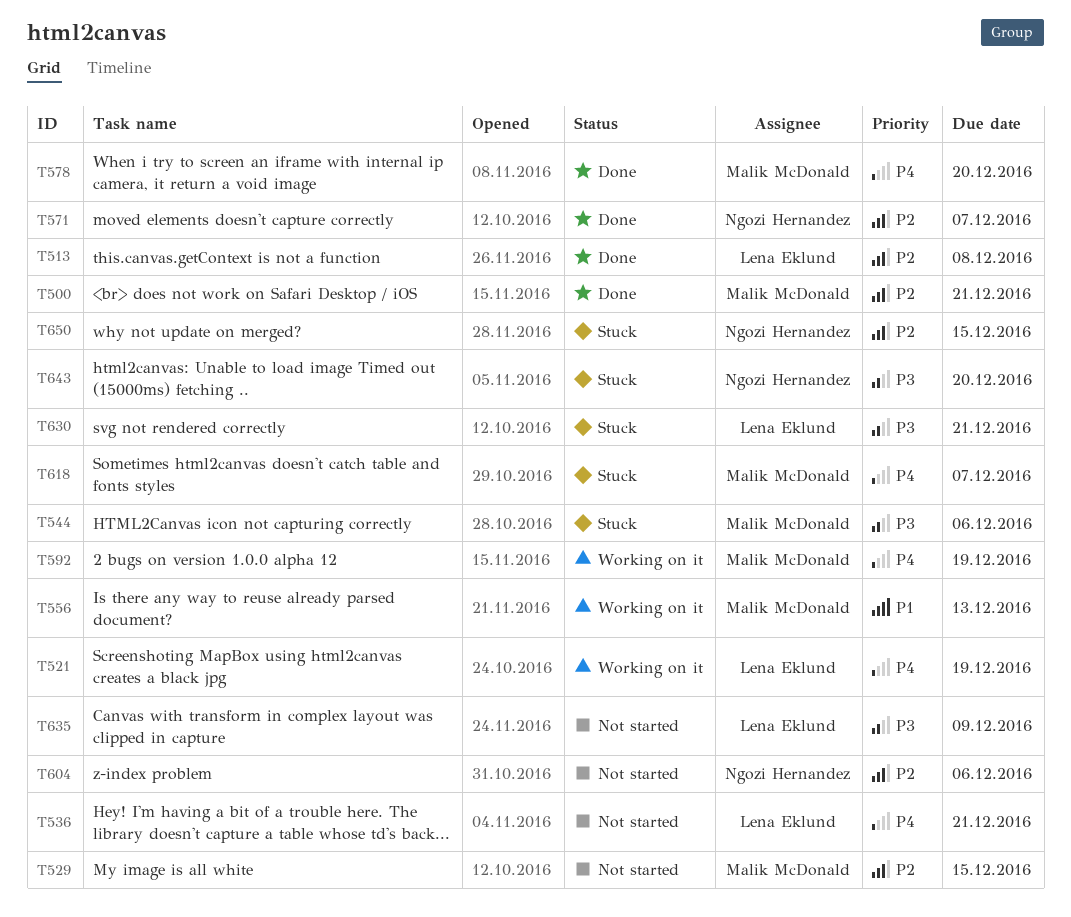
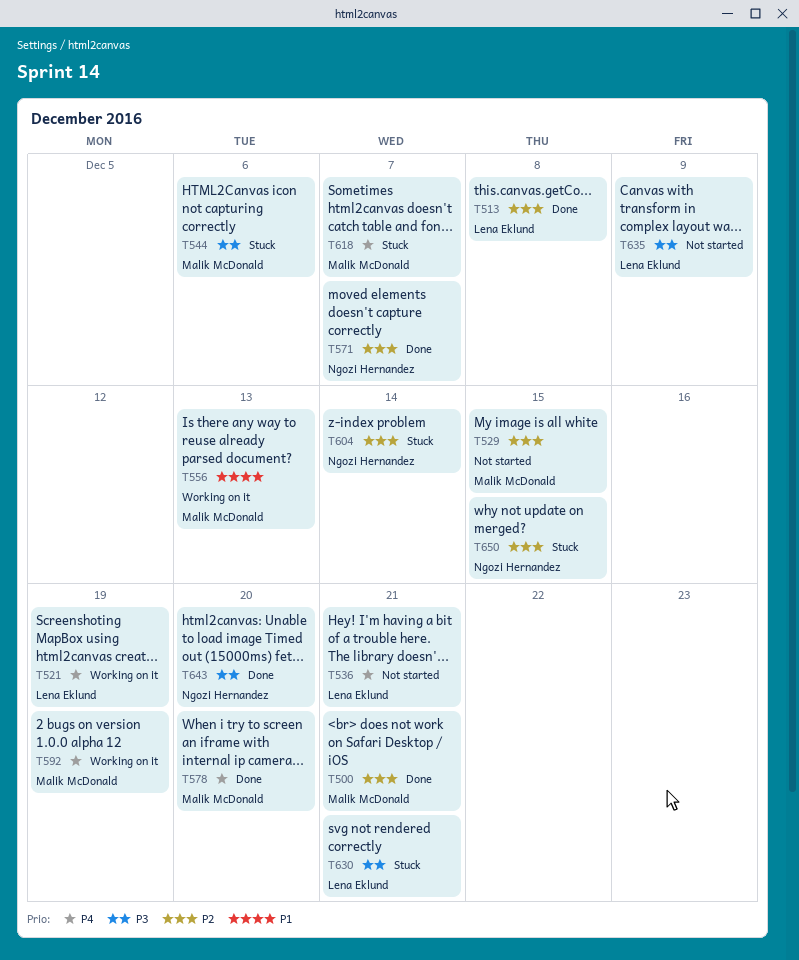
T604, status: Not started -> Stuck
T604, due: Dec 6 -> Dec 14
T643, status: Stuck -> Done

